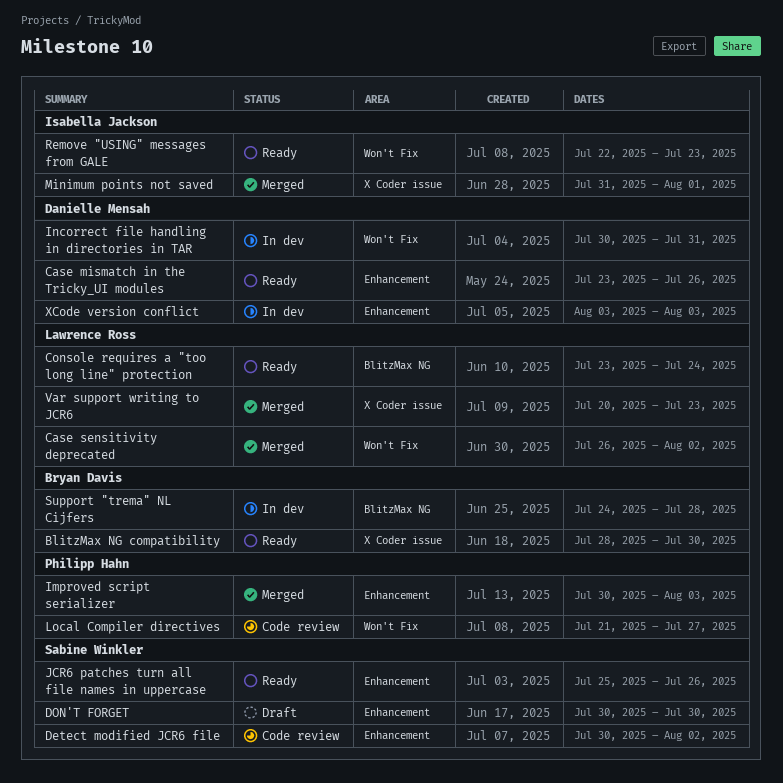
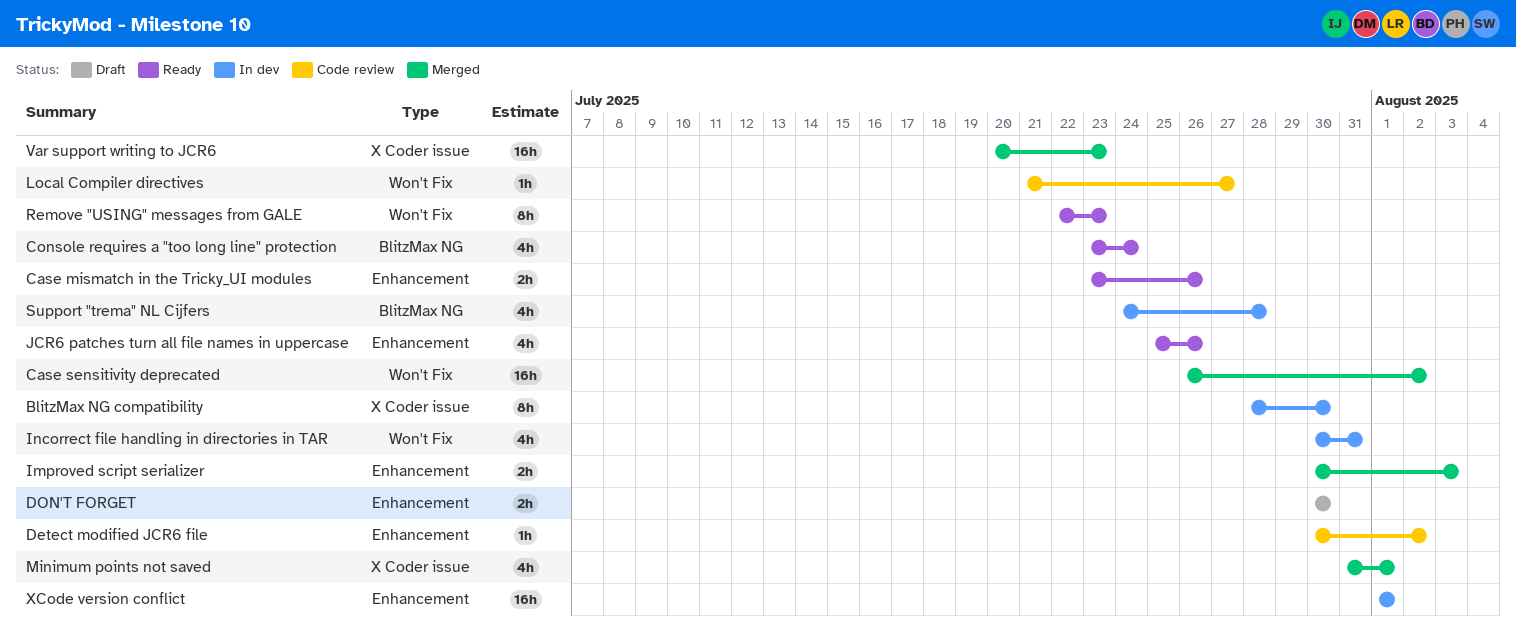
BlitzMax NG compatibility, status: Ready -> In dev
XCode version conflict, start: Aug 3 -> Aug 1
XCode version conflict, due: Aug 3 -> Aug 1

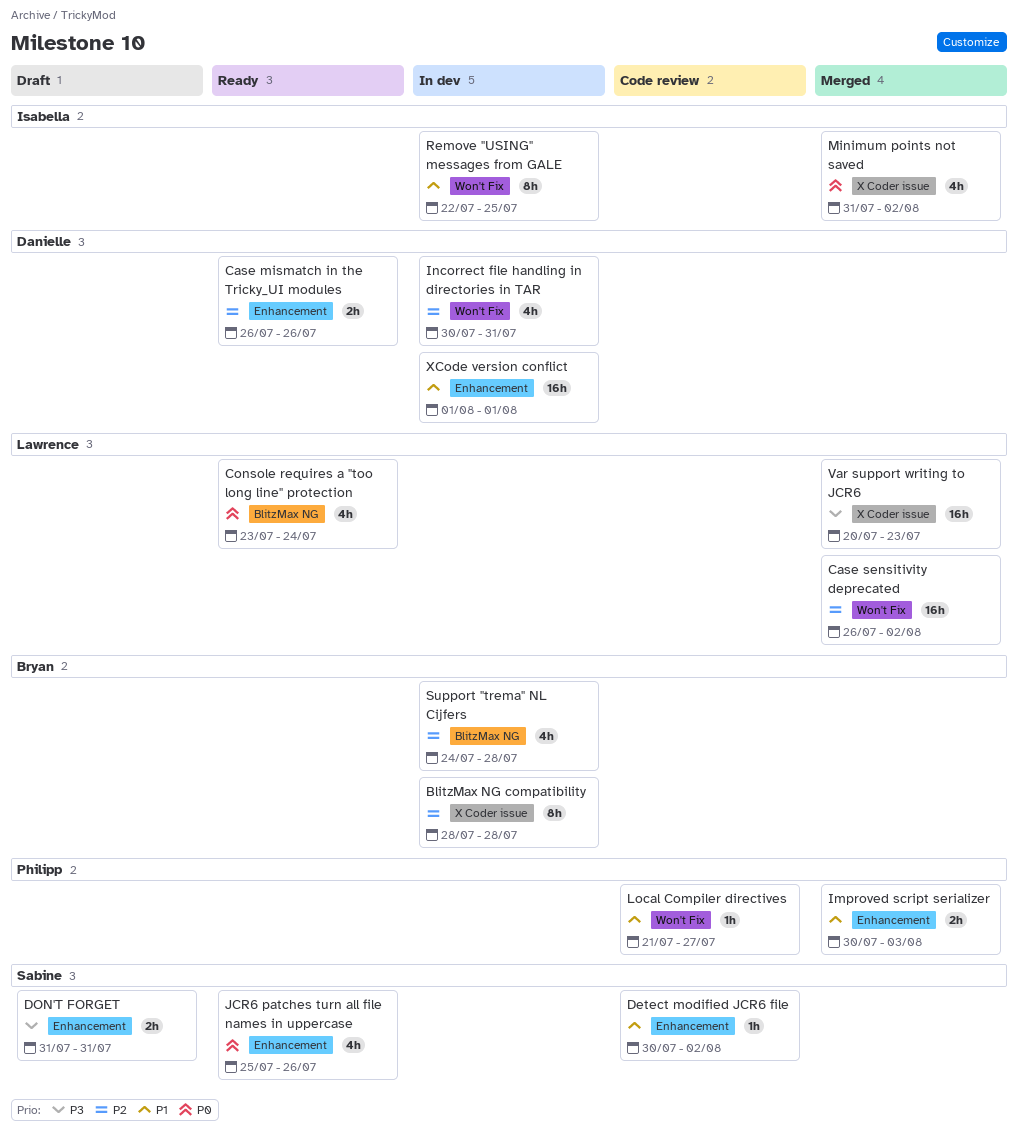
BlitzMax NG compatibility, due: Jul 30 -> Jul 28
Case mismatch in the Tricky_UI modules, start: Jul 23 -> Jul 26
DON'T FORGET, start: Jul 30 -> Jul 31
DON'T FORGET, due: Jul 30 -> Jul 31
Minimum points not saved, due: Aug 1 -> Aug 2
Remove "USING" messages from GALE, status: Ready -> In dev
Remove "USING" messages from GALE, due: Jul 23 -> Jul 25

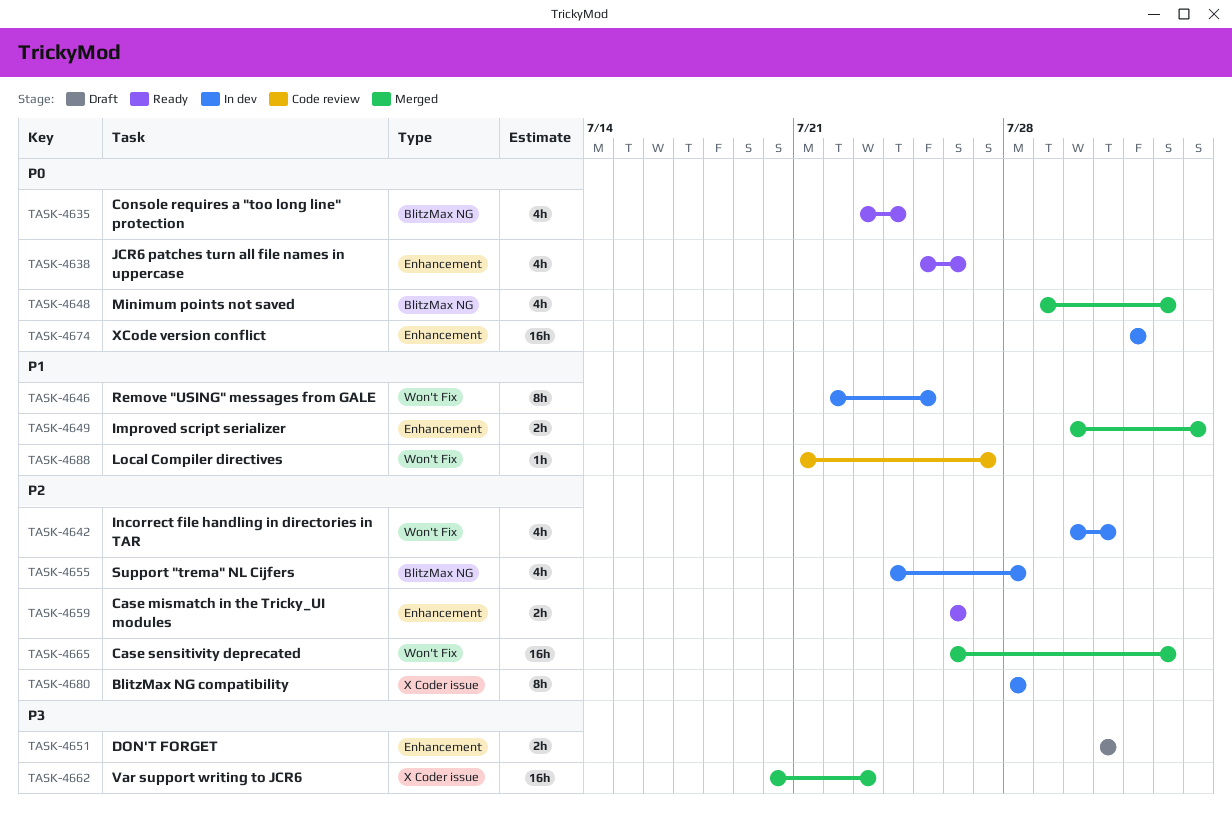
Detect modified JCR6 file: present -> none
Minimum points not saved, label: X Coder issue -> BlitzMax NG
Minimum points not saved, start: Jul 31 -> Jul 29
XCode version conflict, priority: P1 -> P0

